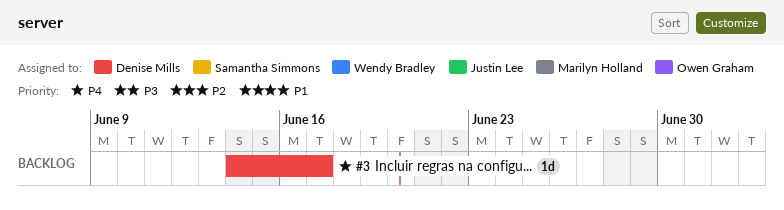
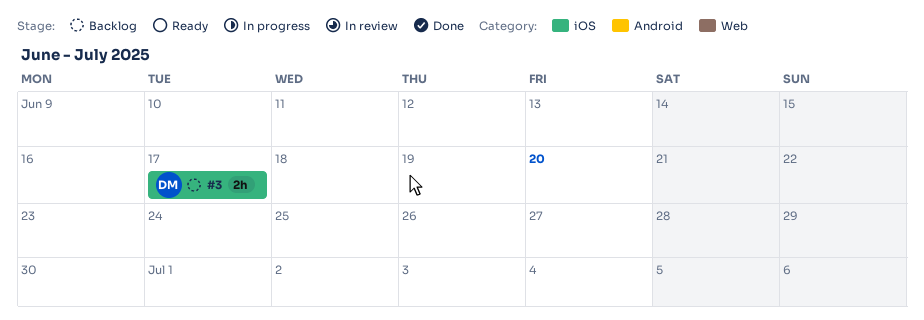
#3, estimate: 1d -> 2h
#3, start: Jun 14 -> Jun 17

